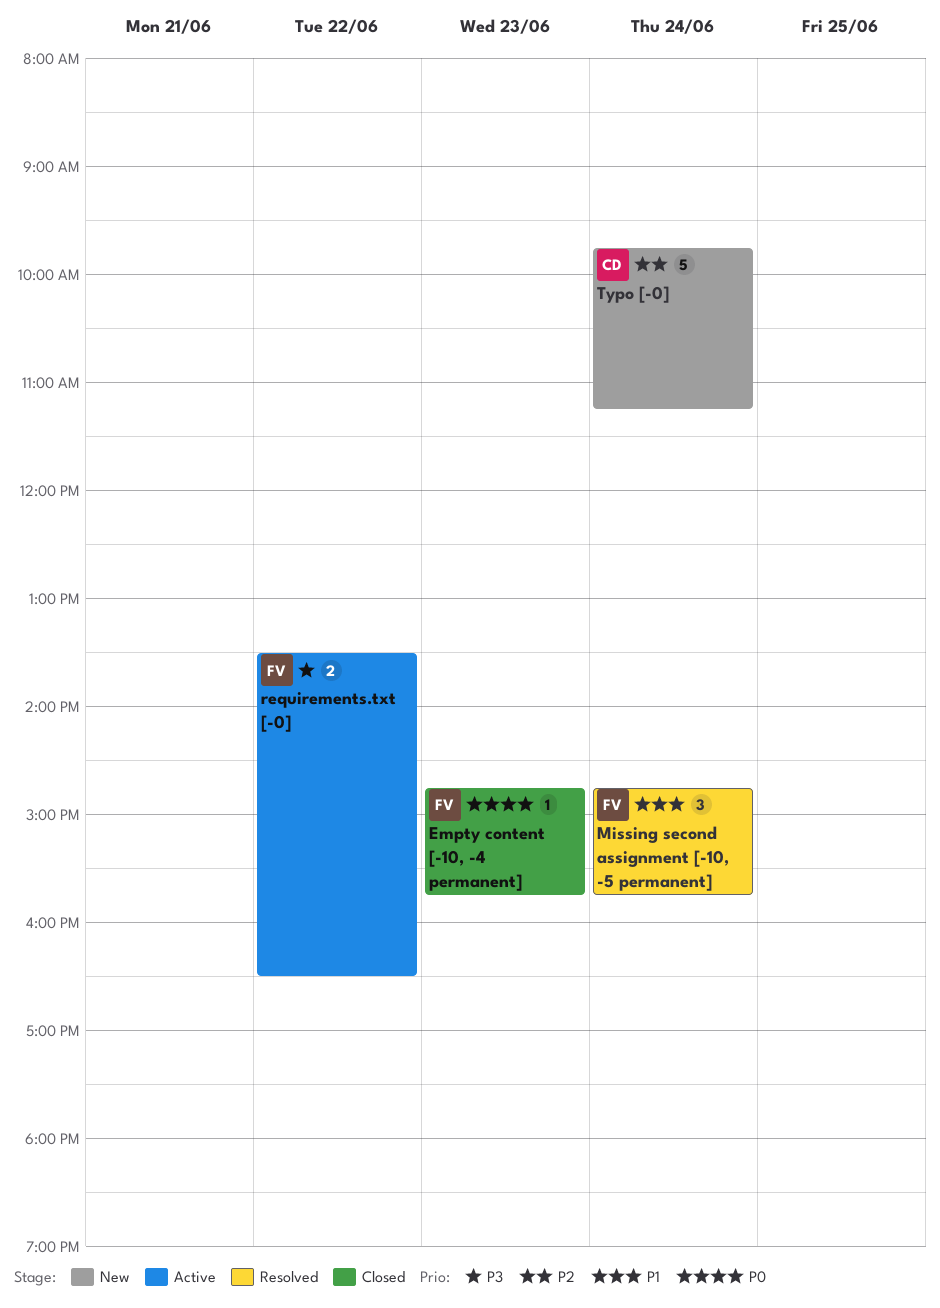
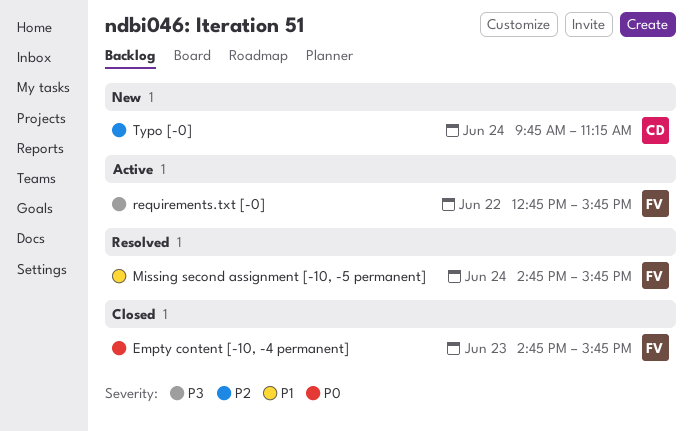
requirements.txt [-0], begins: 13:30 -> 12:45
requirements.txt [-0], ends: 16:30 -> 15:45

